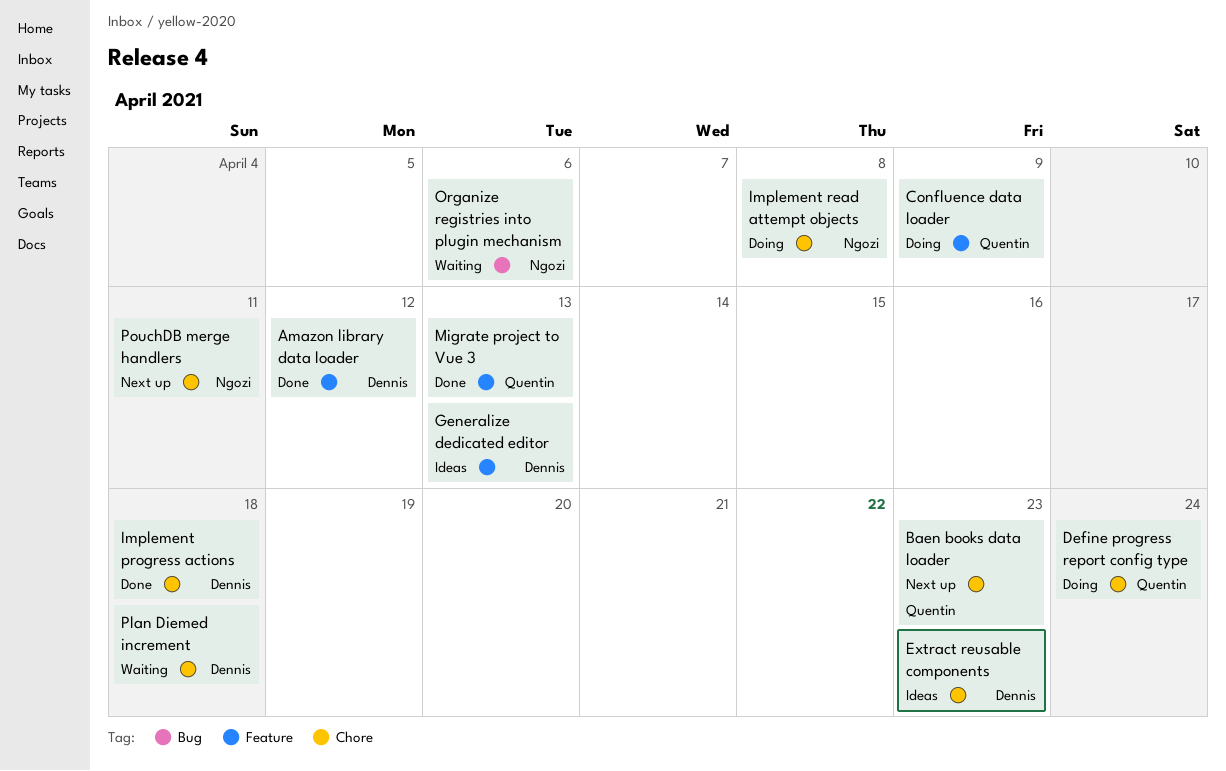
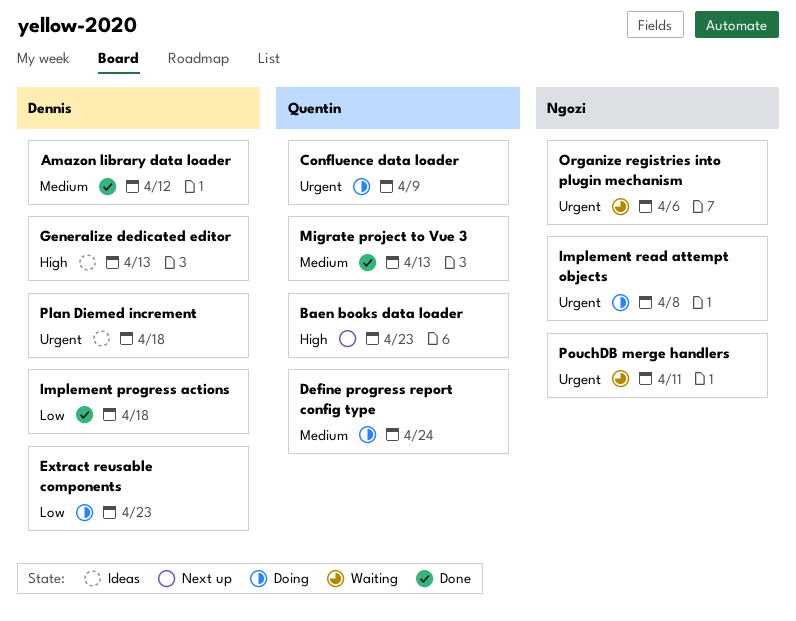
Extract reusable components, status: Ideas -> Doing
Plan Diemed increment, status: Waiting -> Ideas
PouchDB merge handlers, status: Next up -> Waiting

